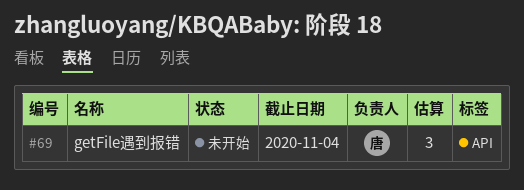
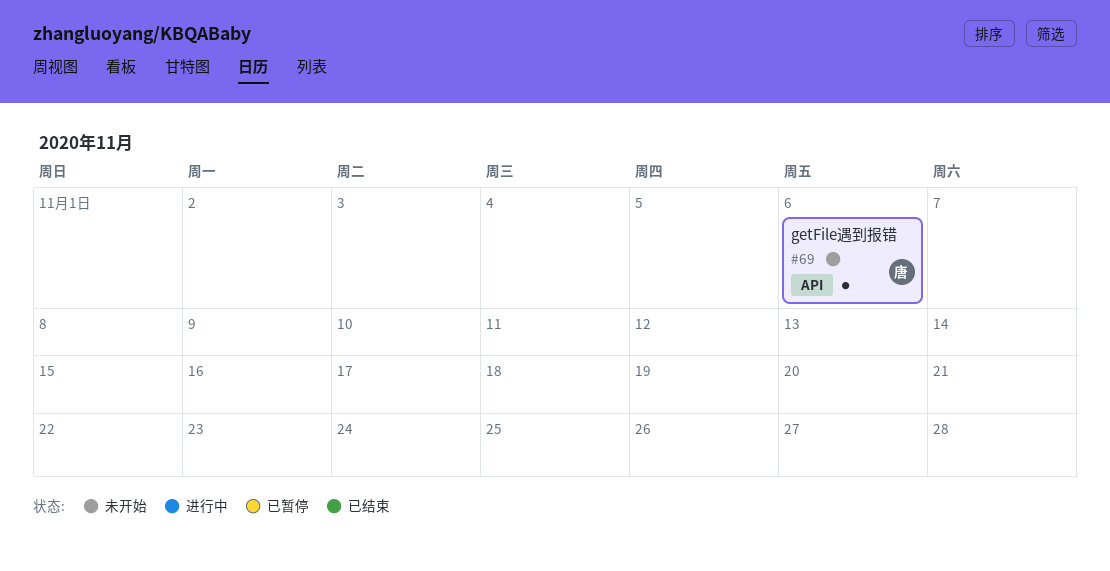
#69, estimate: 3 -> 1
#69, due: Nov 4 -> Nov 6

